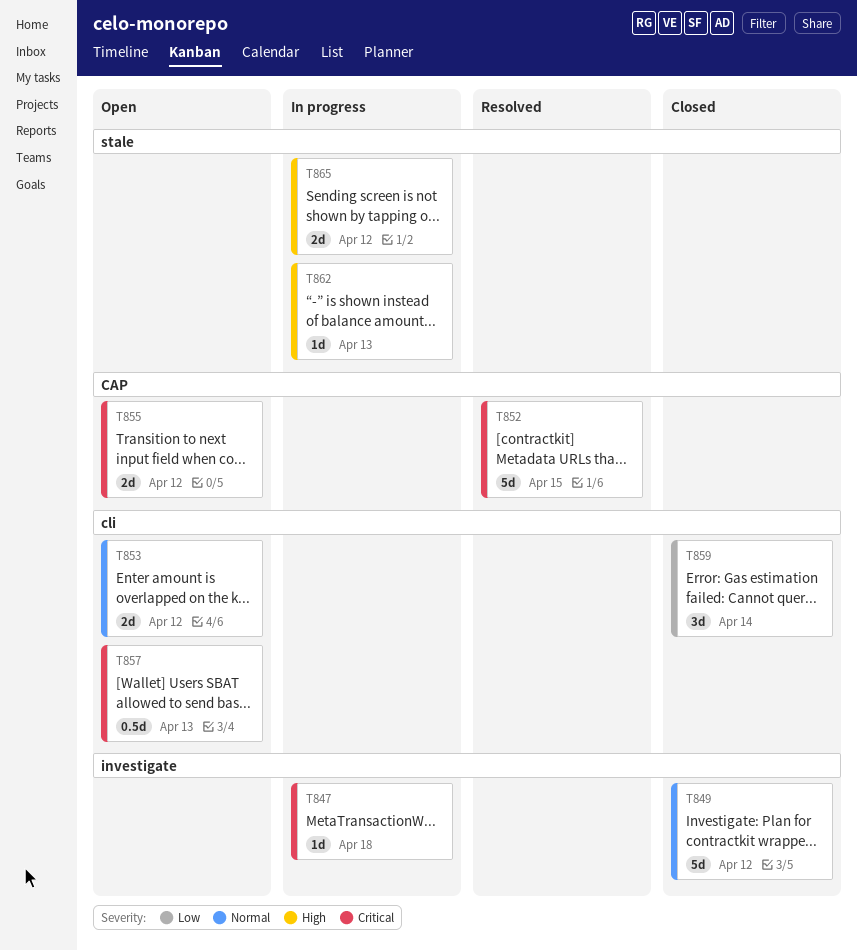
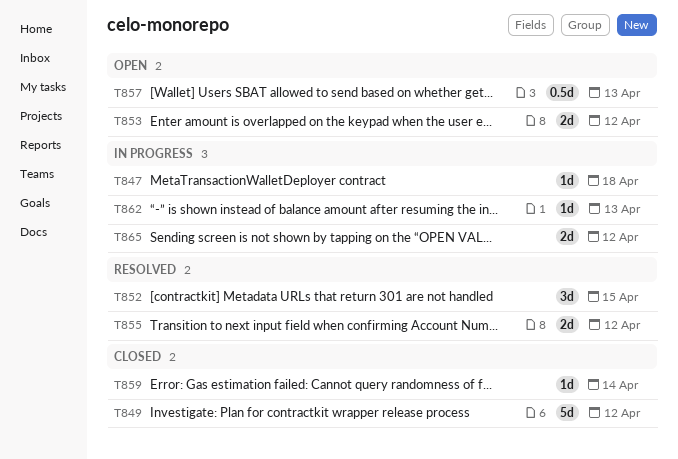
T852, estimate: 5d -> 3d
T855, status: Open -> Resolved
T859, estimate: 3d -> 1d

